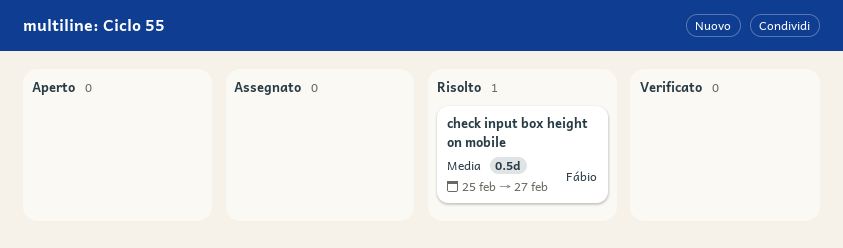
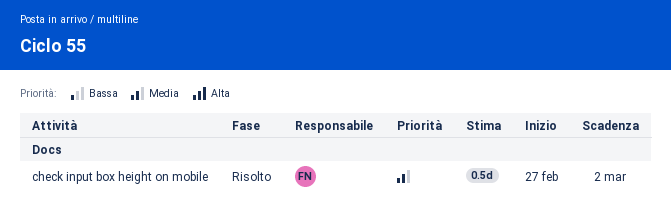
check input box height on mobile, start: Feb 25 -> Feb 27
check input box height on mobile, due: Feb 27 -> Mar 2

